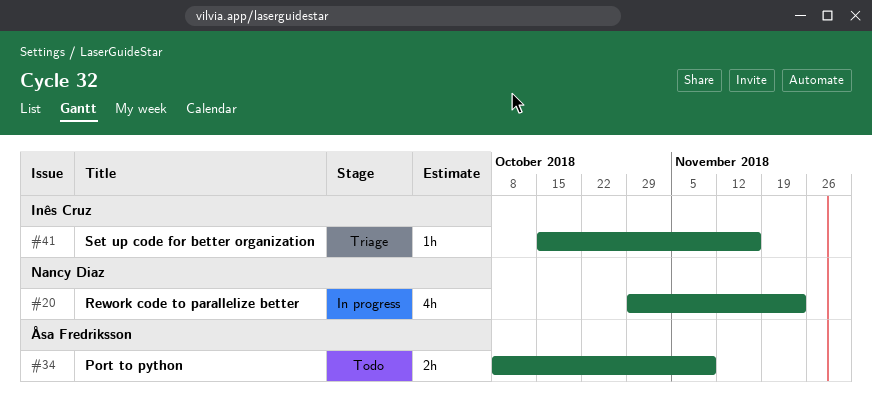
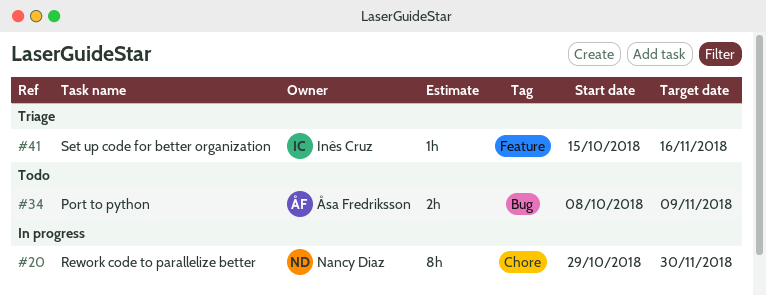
#20, estimate: 4h -> 8h
#20, due: Nov 23 -> Nov 30

